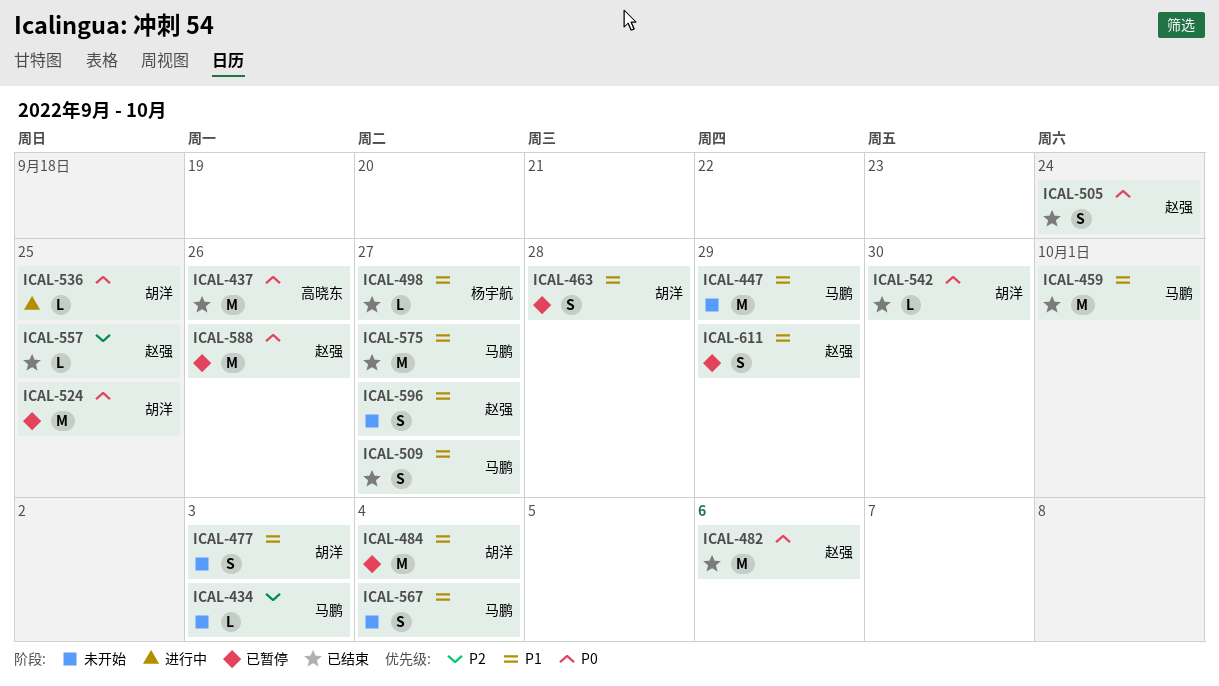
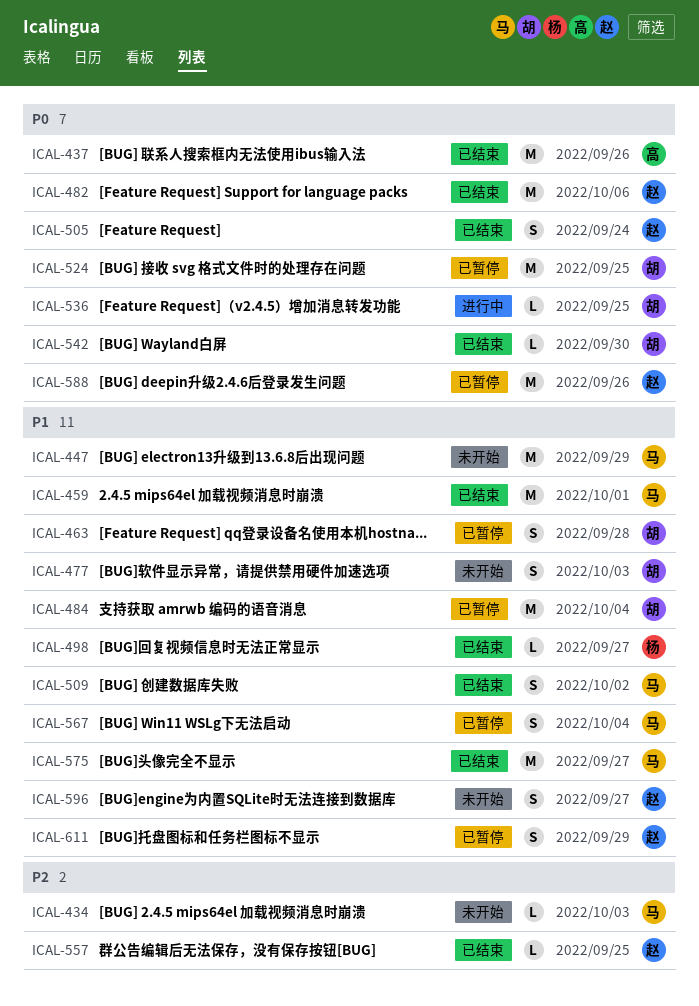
ICAL-509, due: Sep 27 -> Oct 2
ICAL-567, status: 未开始 -> 已暂停

